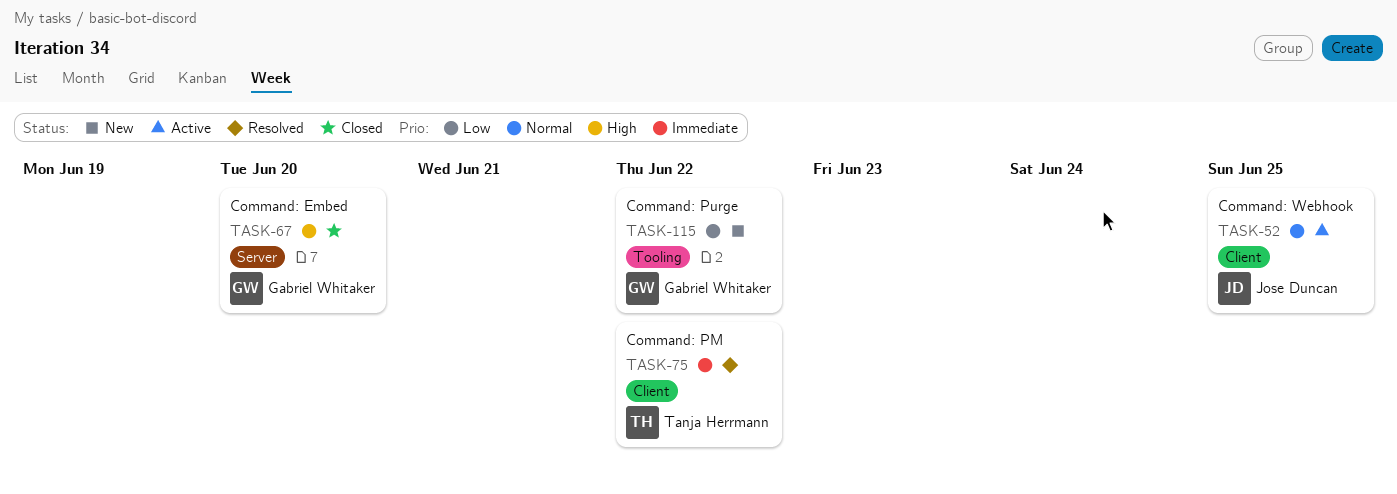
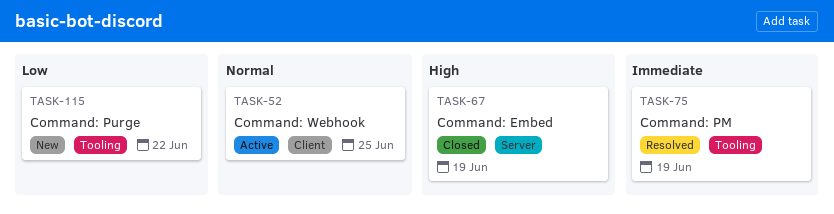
TASK-67, due: Jun 20 -> Jun 19
TASK-75, label: Client -> Tooling
TASK-75, due: Jun 22 -> Jun 19

